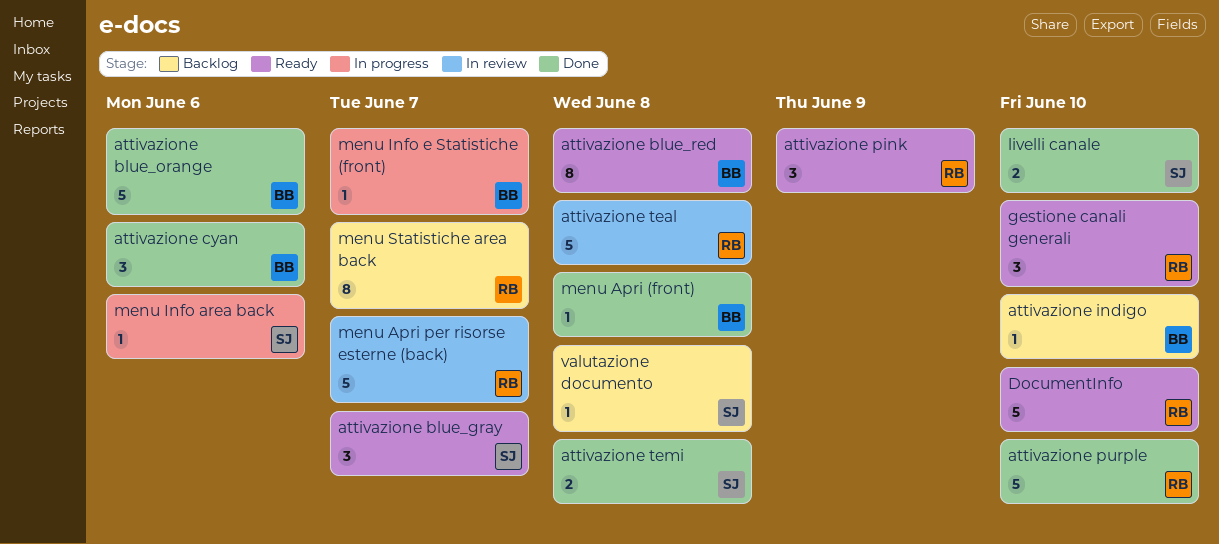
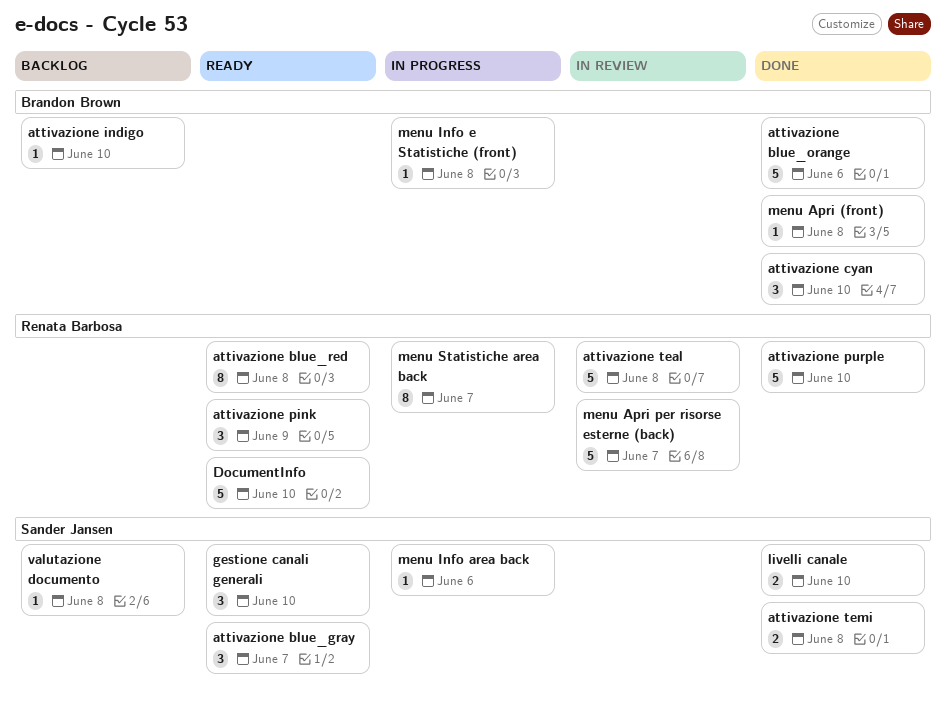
attivazione blue_red, owner: Brandon Brown -> Renata Barbosa
attivazione cyan, due: Jun 6 -> Jun 10
gestione canali generali, owner: Renata Barbosa -> Sander Jansen
menu Info e Statistiche (front), due: Jun 7 -> Jun 8
menu Statistiche area back, status: Backlog -> In progress

